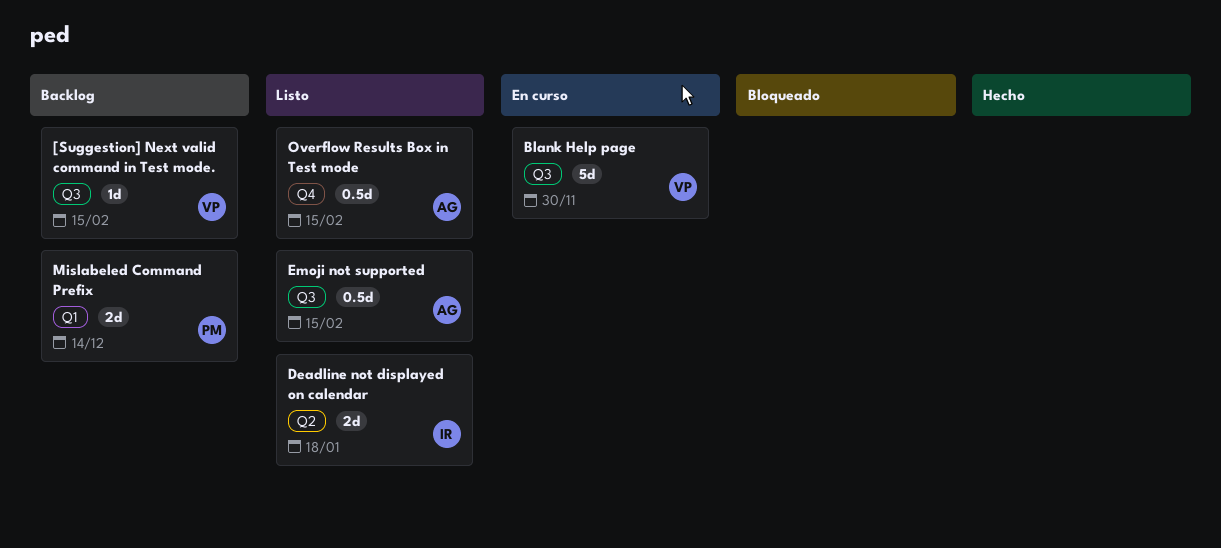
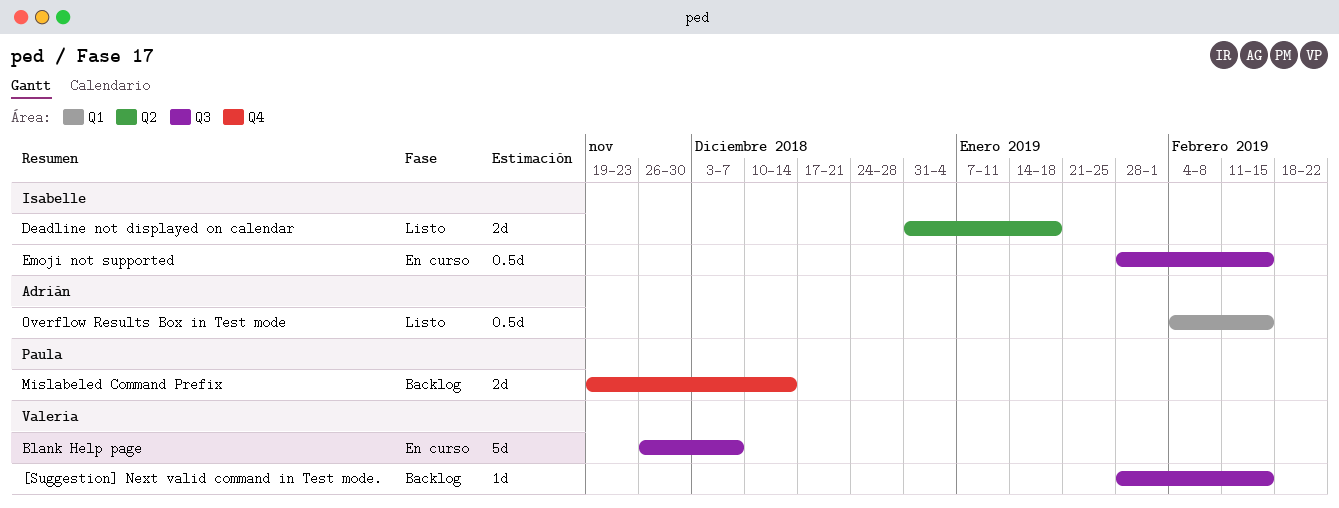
Blank Help page, due: Nov 30 -> Dec 7
Emoji not supported, status: Listo -> En curso
Emoji not supported, owner: Adrián -> Isabelle
Mislabeled Command Prefix, label: Q1 -> Q4
Overflow Results Box in Test mode, label: Q4 -> Q1

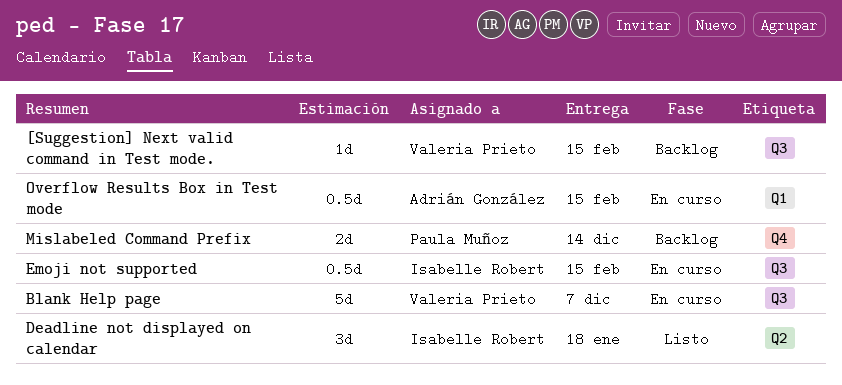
Deadline not displayed on calendar, estimate: 2d -> 3d
Overflow Results Box in Test mode, status: Listo -> En curso

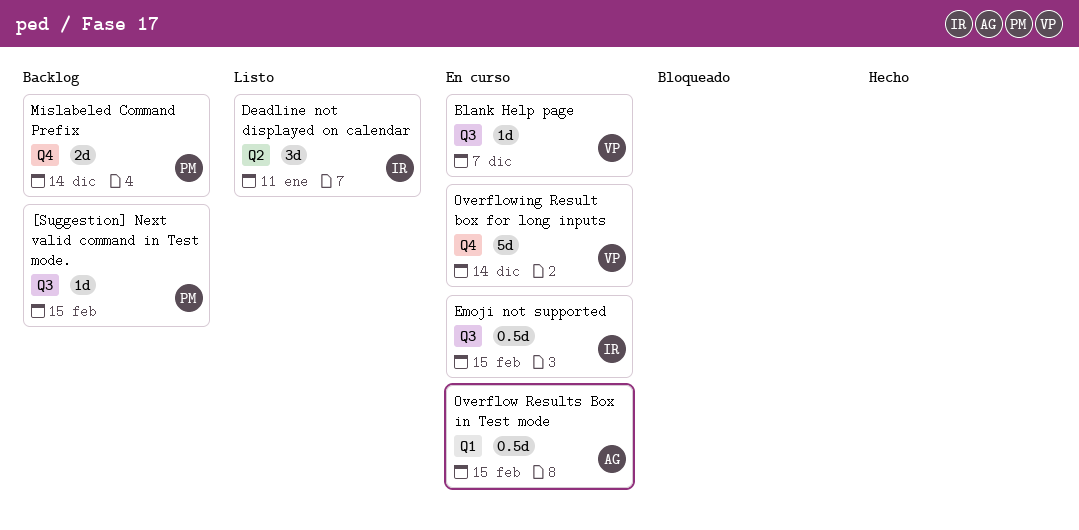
[Suggestion] Next valid command in Test mode., owner: Valeria Prieto -> Paula Muñoz
Blank Help page, estimate: 5d -> 1d
Deadline not displayed on calendar, due: Jan 18 -> Jan 11
Overflowing Result box for long inputs: none -> present

